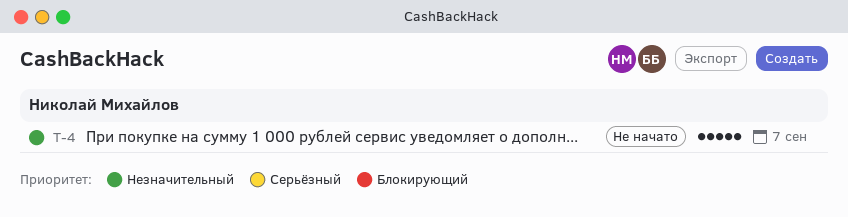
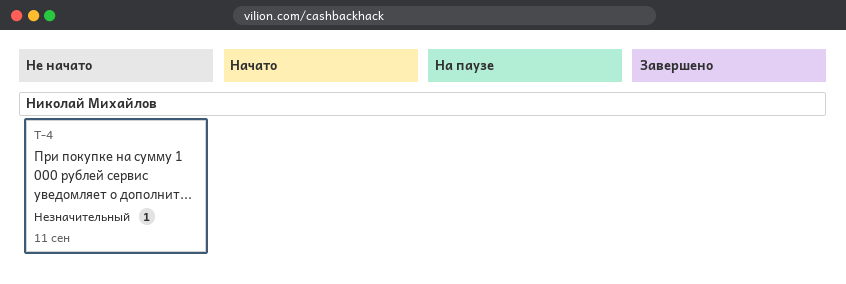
T-4, estimate: 5 -> 1
T-4, due: Sep 7 -> Sep 11

